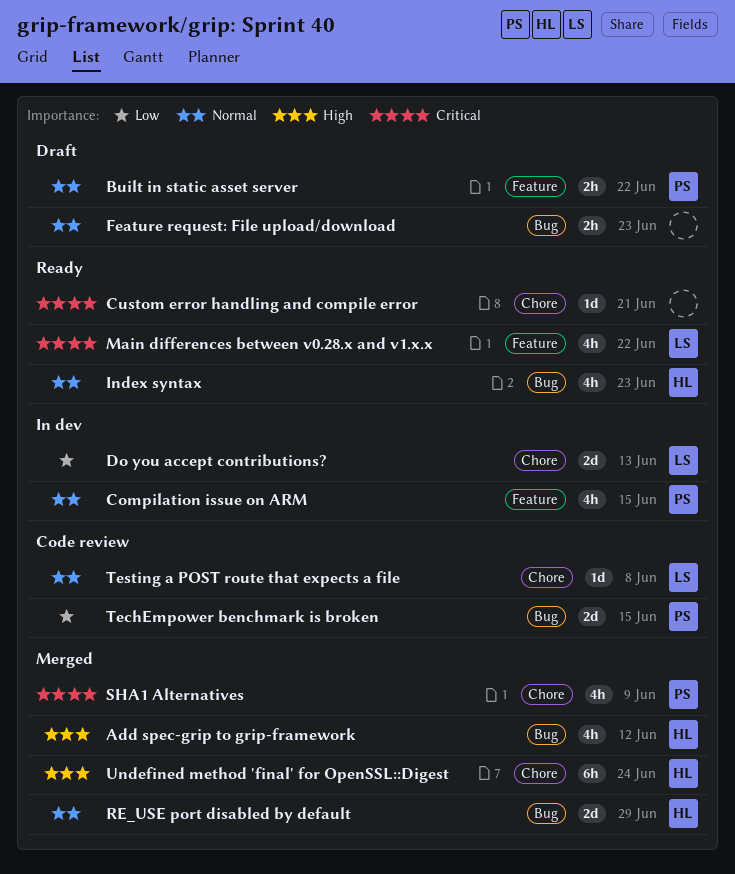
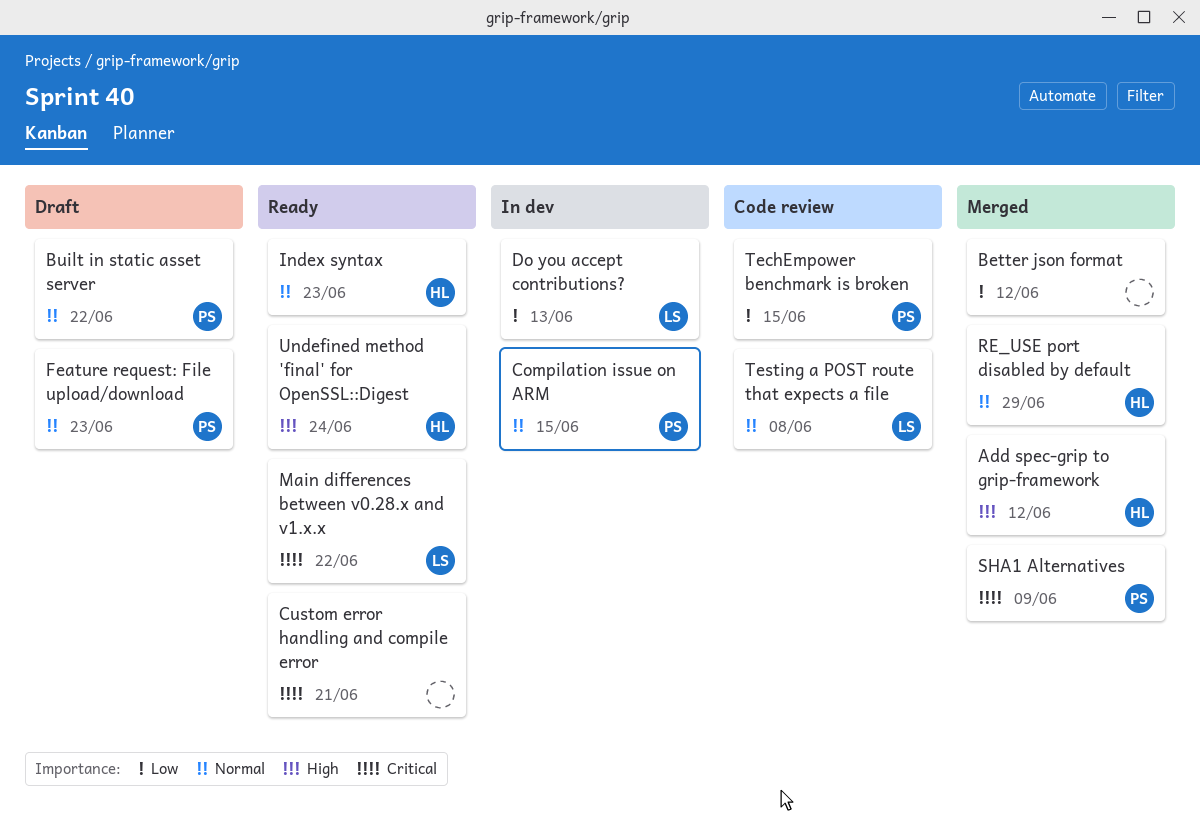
Better json format: none -> present
Feature request: File upload/download, owner: none -> PS
Undefined method 'final' for OpenSSL::Digest, status: Merged -> Ready

